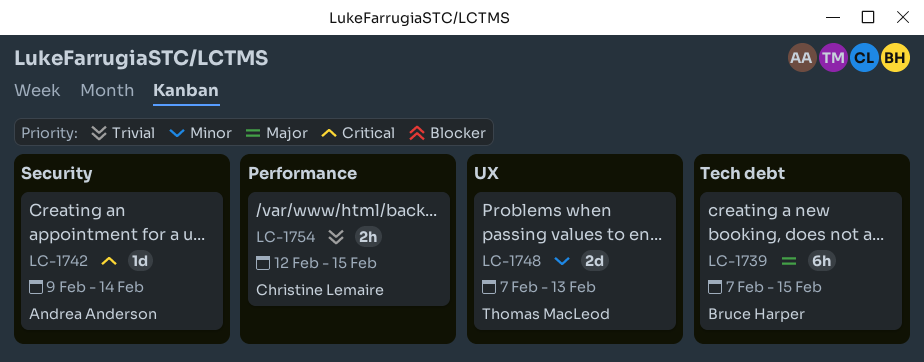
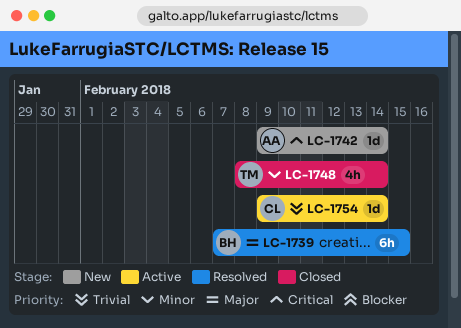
LC-1748, estimate: 2d -> 4h
LC-1748, start: Feb 7 -> Feb 8
LC-1748, due: Feb 13 -> Feb 14
LC-1754, estimate: 2h -> 1d
LC-1754, start: Feb 12 -> Feb 9
LC-1754, due: Feb 15 -> Feb 14

